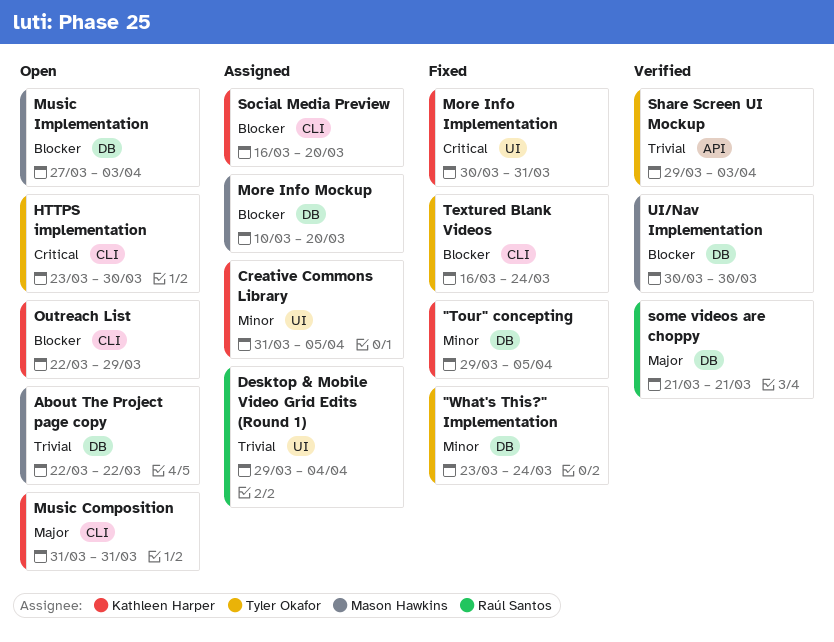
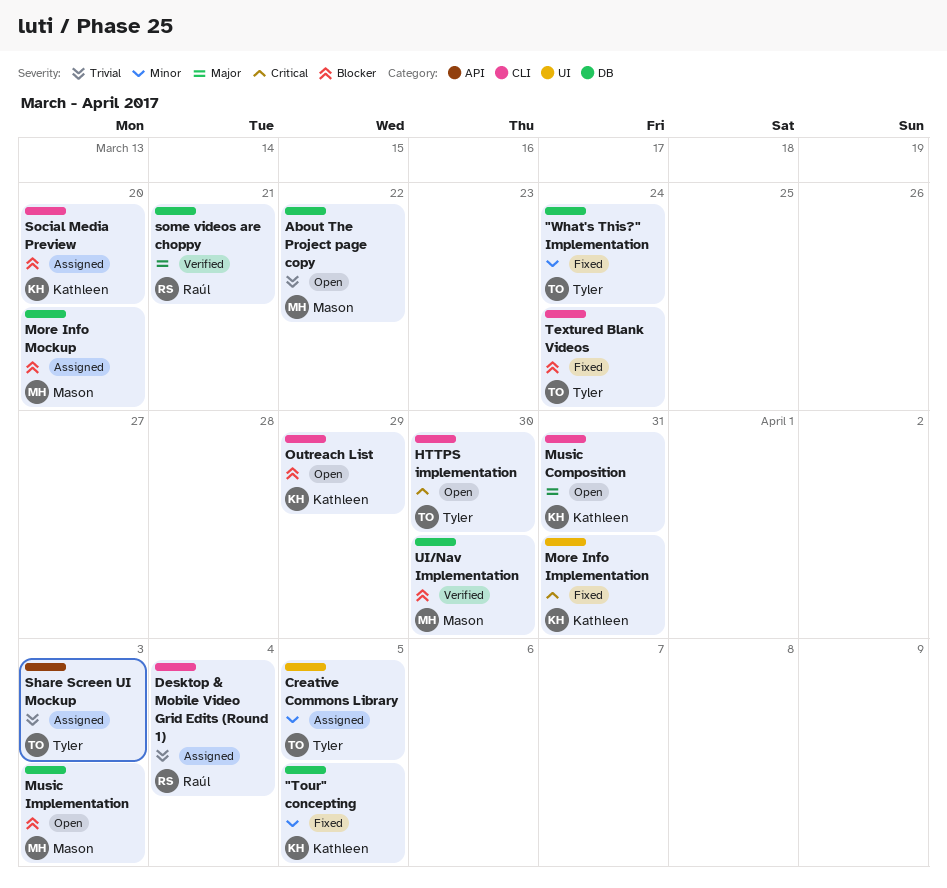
Creative Commons Library, owner: Kathleen Harper -> Tyler Okafor
Desktop & Mobile Video Grid Edits (Round 1), label: UI -> CLI
Share Screen UI Mockup, status: Verified -> Assigned

